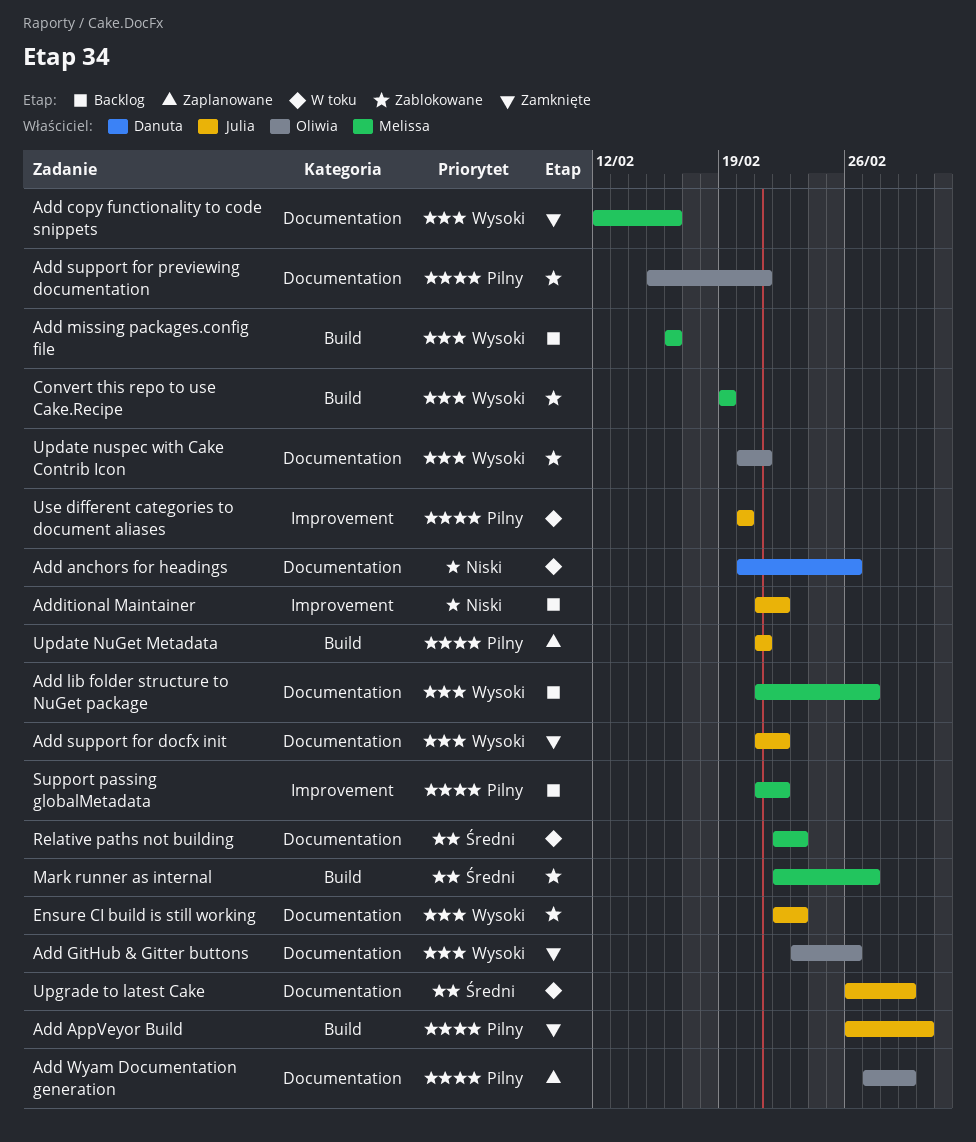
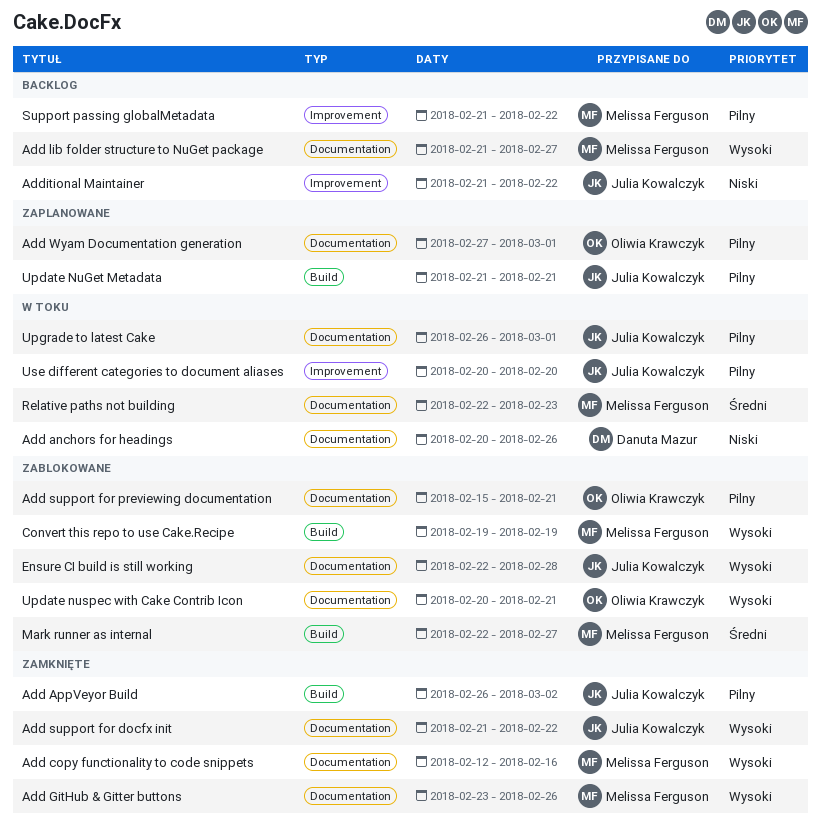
Add GitHub & Gitter buttons, owner: Oliwia Krawczyk -> Melissa Ferguson
Add missing packages.config file: present -> none
Ensure CI build is still working, due: Feb 23 -> Feb 28
Upgrade to latest Cake, priority: Średni -> Pilny

